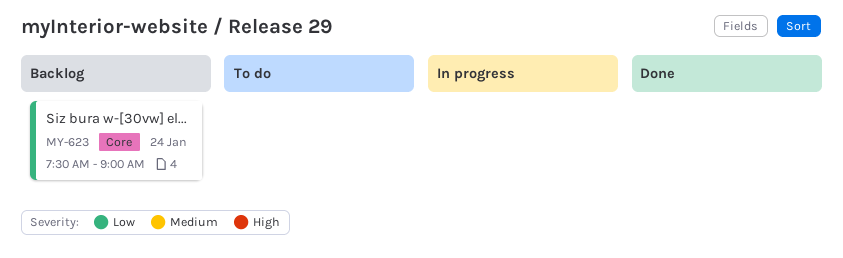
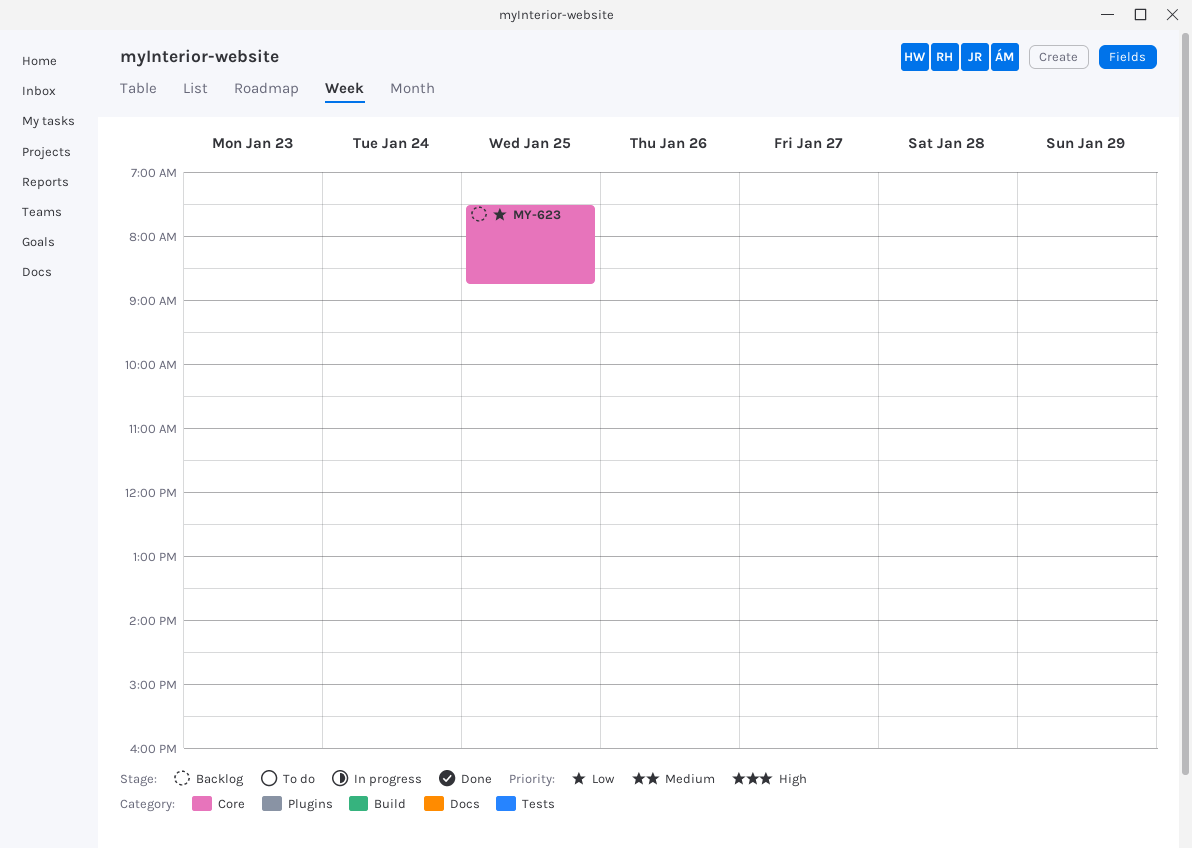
MY-623, day: Jan 24 -> Jan 25
MY-623, ends: 09:00 -> 08:45

